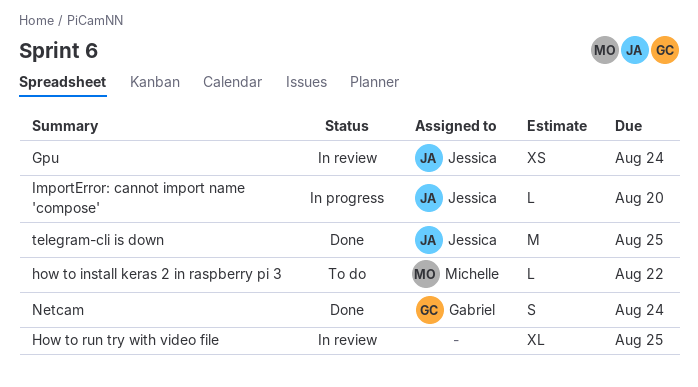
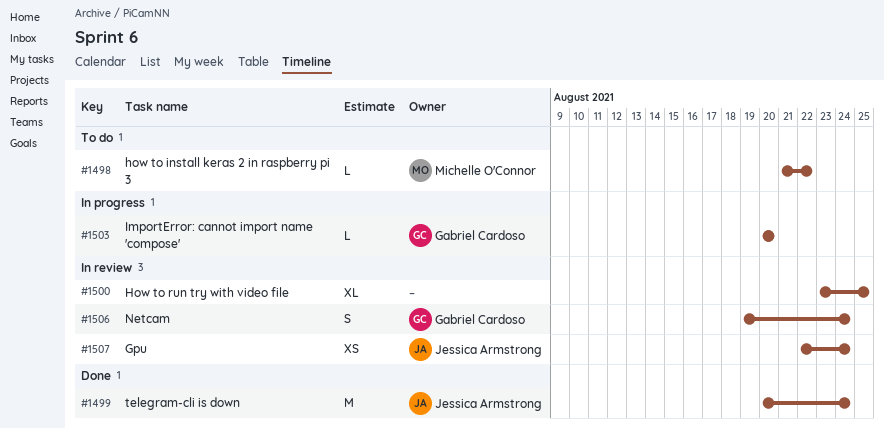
ImportError: cannot import name 'compose', owner: Jessica Armstrong -> Gabriel Cardoso
Netcam, status: Done -> In review
telegram-cli is down, due: Aug 25 -> Aug 24

